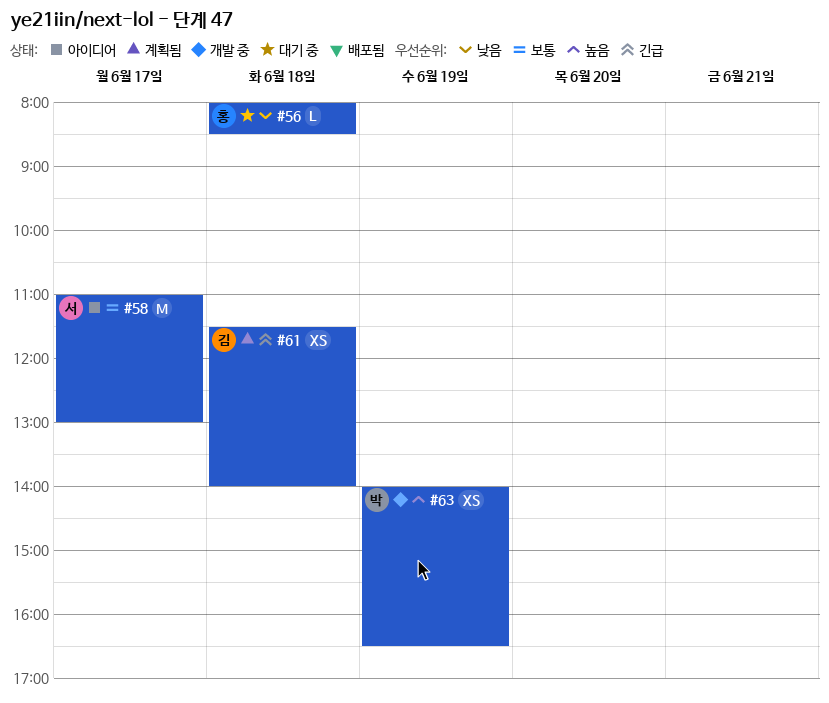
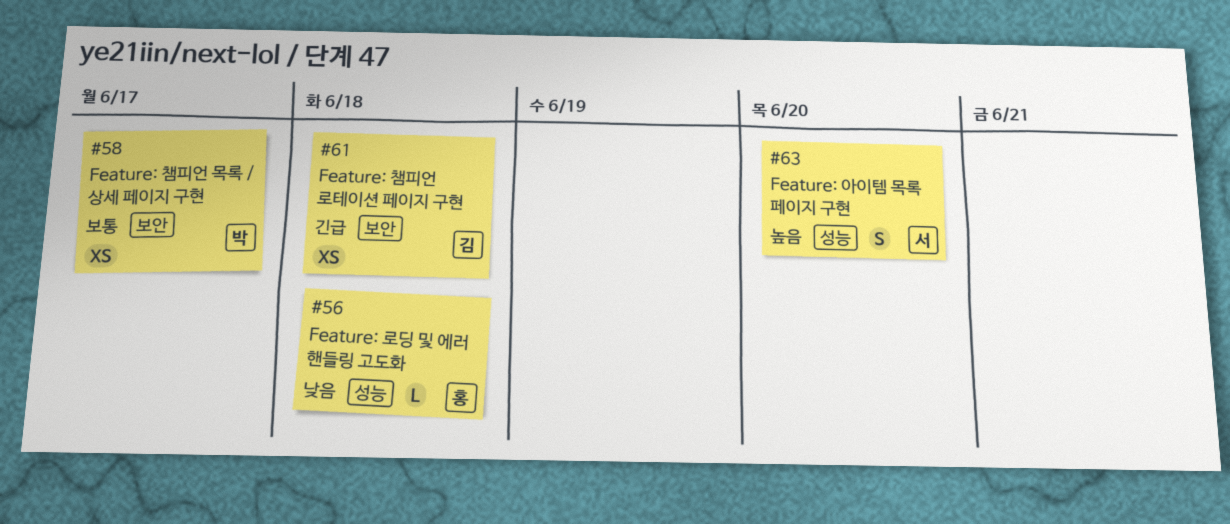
#58, owner: 서 -> 박
#58, estimate: M -> XS
#63, owner: 박 -> 서
#63, estimate: XS -> S
#63, day: Jun 19 -> Jun 20

